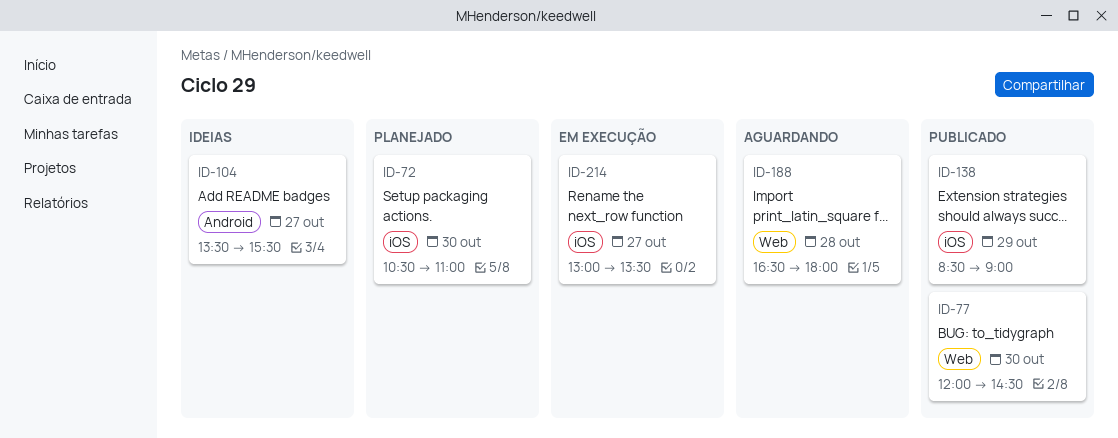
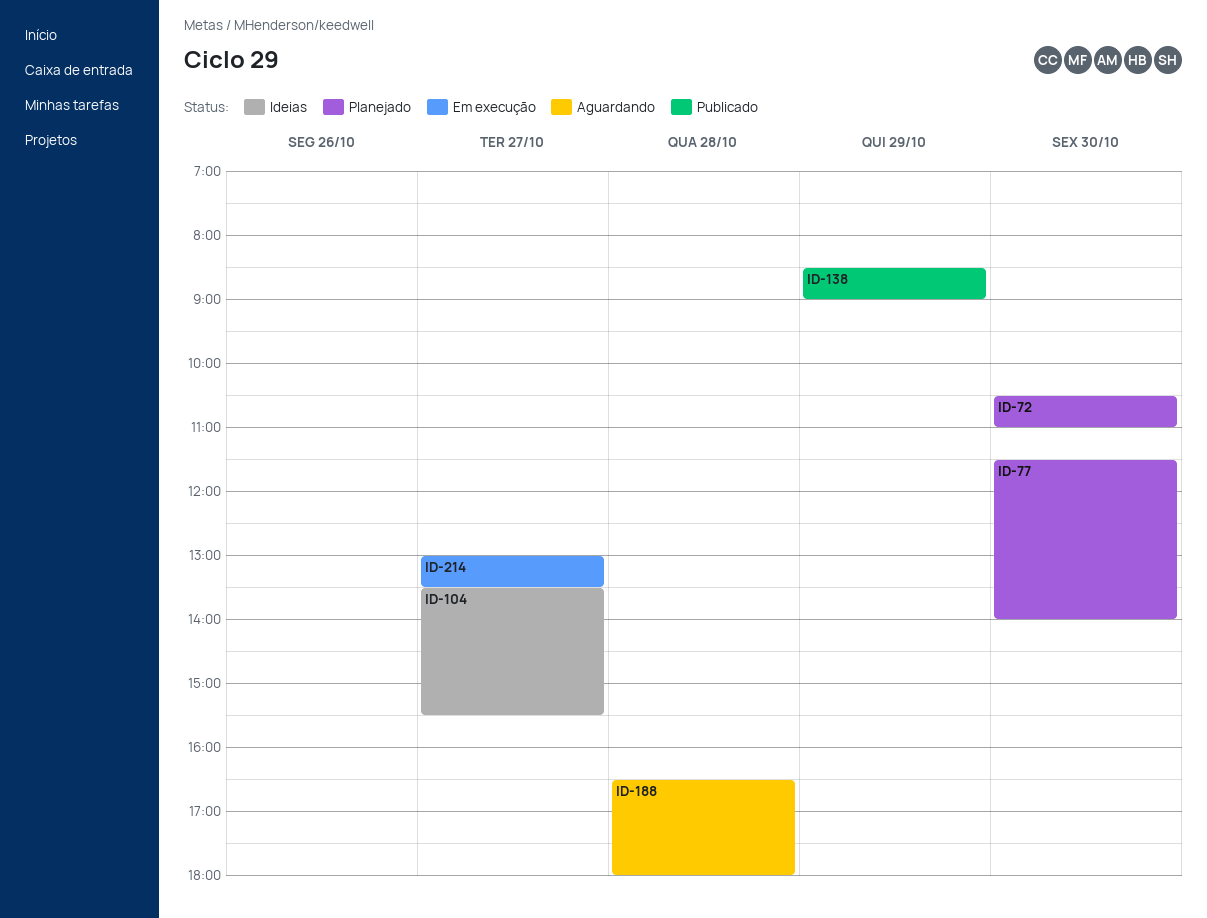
ID-77, status: Publicado -> Planejado
ID-77, begins: 12:00 -> 11:30
ID-77, ends: 14:30 -> 14:00

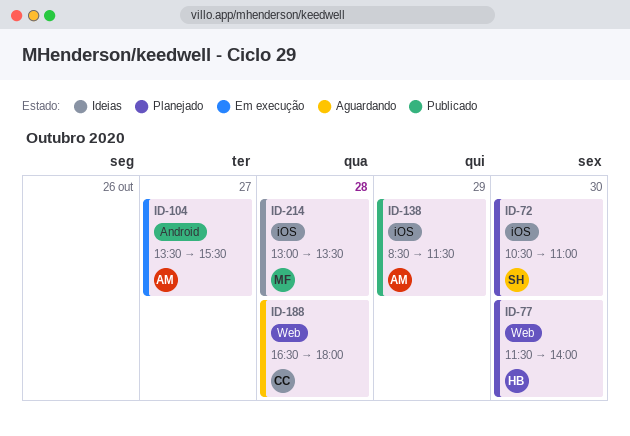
ID-104, status: Ideias -> Em execução
ID-138, ends: 09:00 -> 11:30
ID-214, status: Em execução -> Ideias
ID-214, day: Oct 27 -> Oct 28

